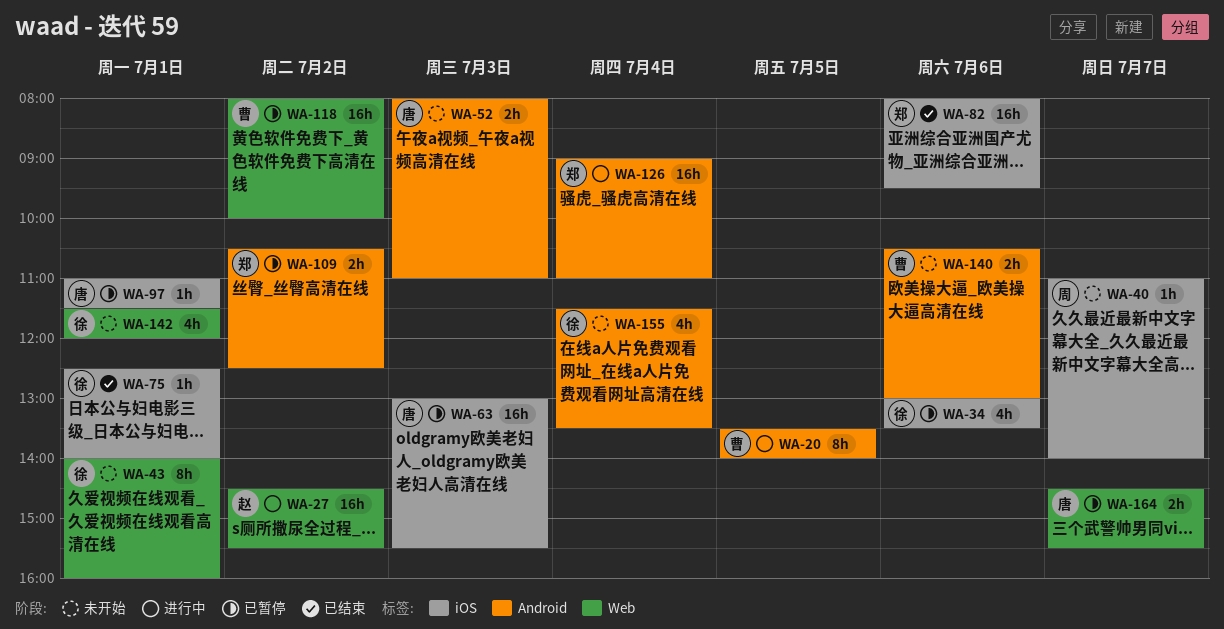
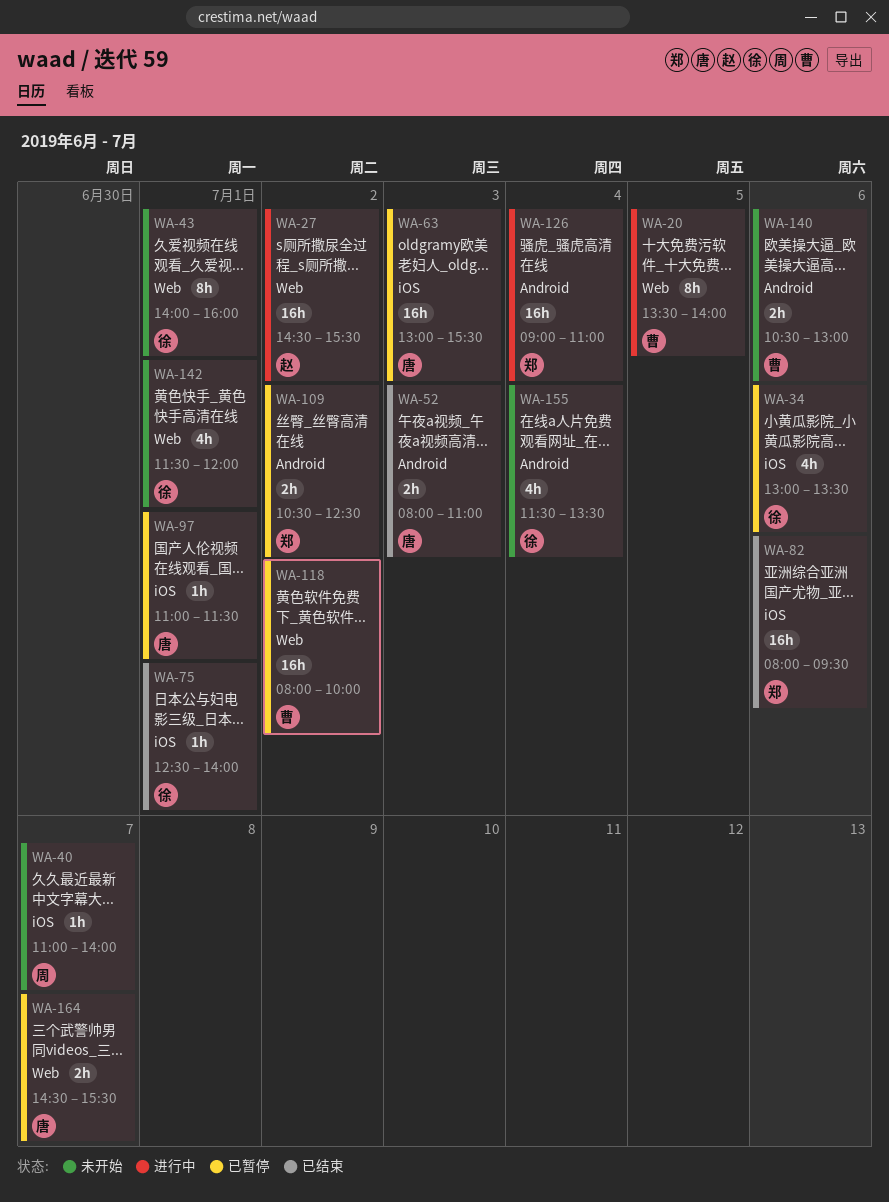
WA-20, label: Android -> Web
WA-52, status: 未开始 -> 已结束

